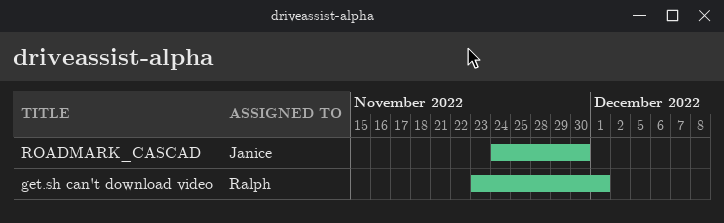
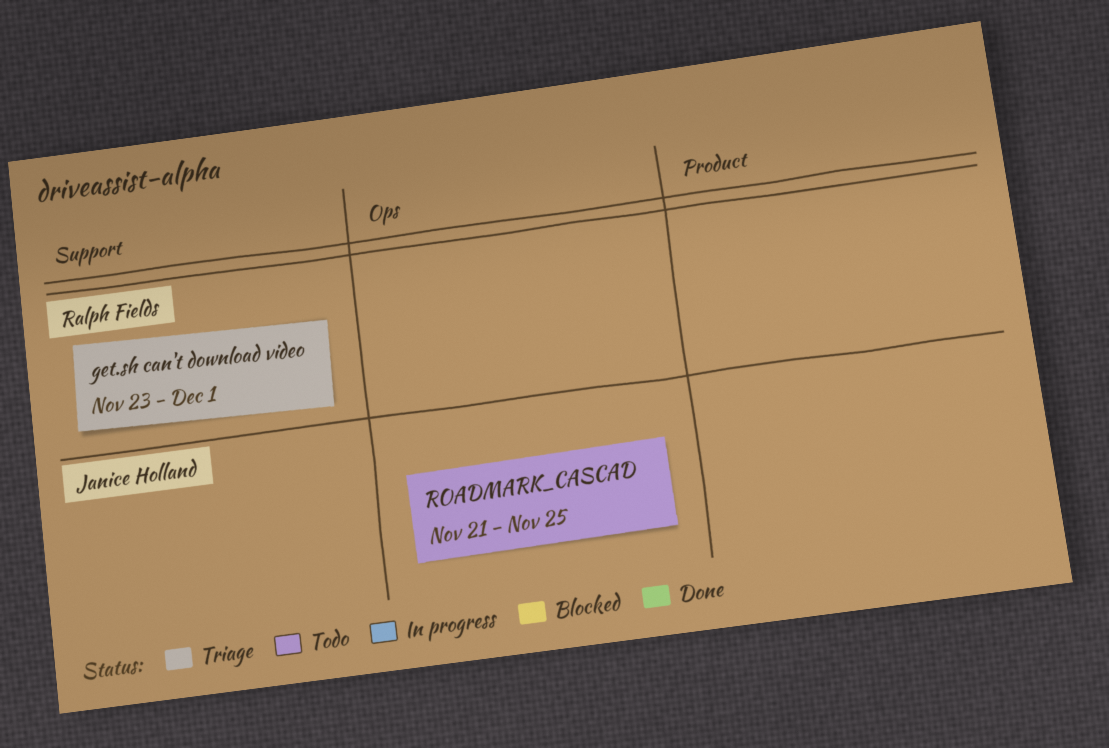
ROADMARK_CASCAD, start: Nov 24 -> Nov 21
ROADMARK_CASCAD, due: Nov 30 -> Nov 25

